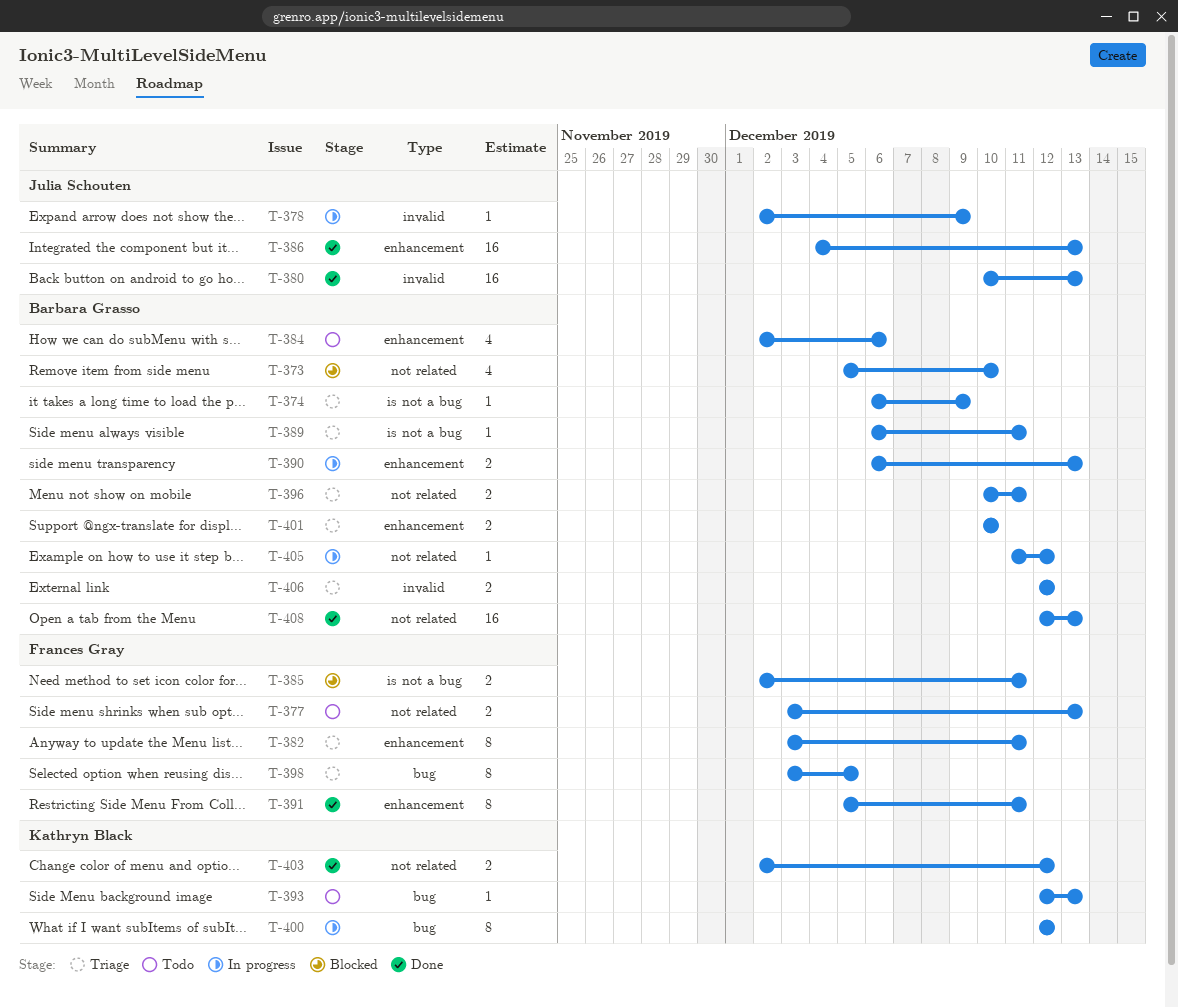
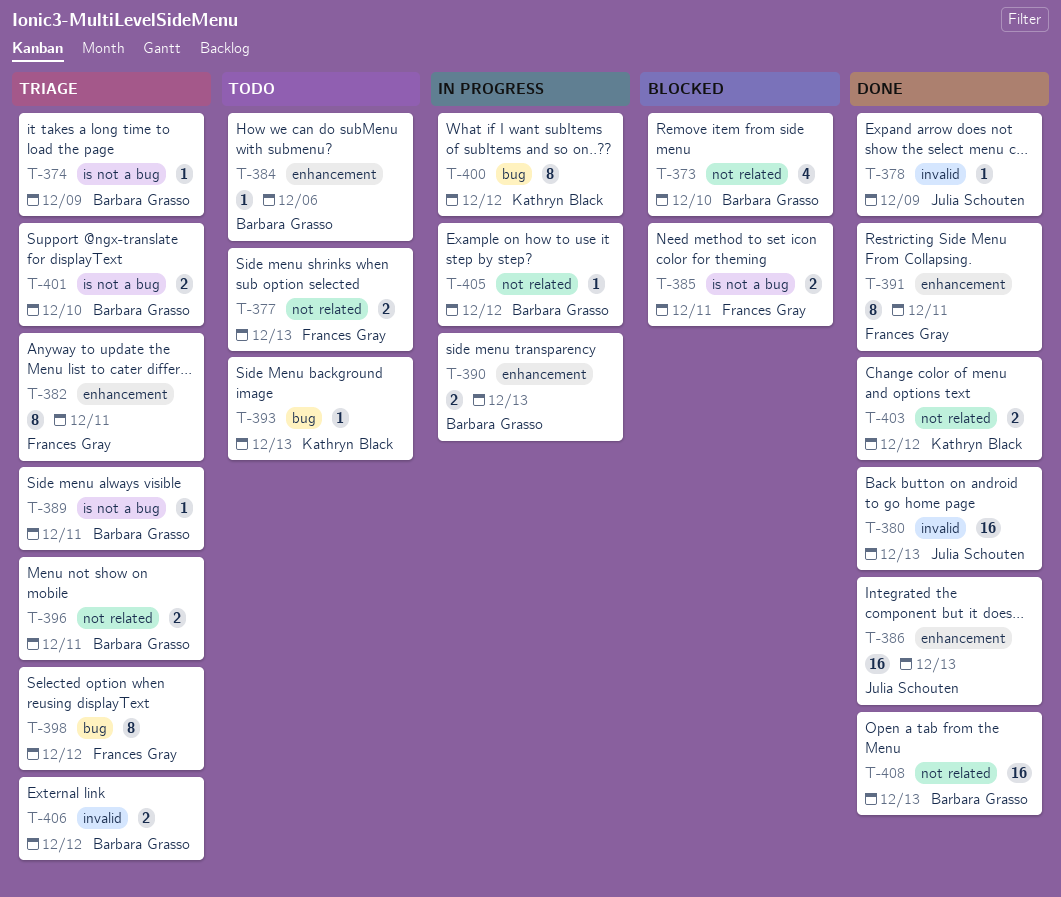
T-378, status: In progress -> Done
T-384, estimate: 4 -> 1
T-398, due: Dec 5 -> Dec 12
T-401, label: enhancement -> is not a bug

